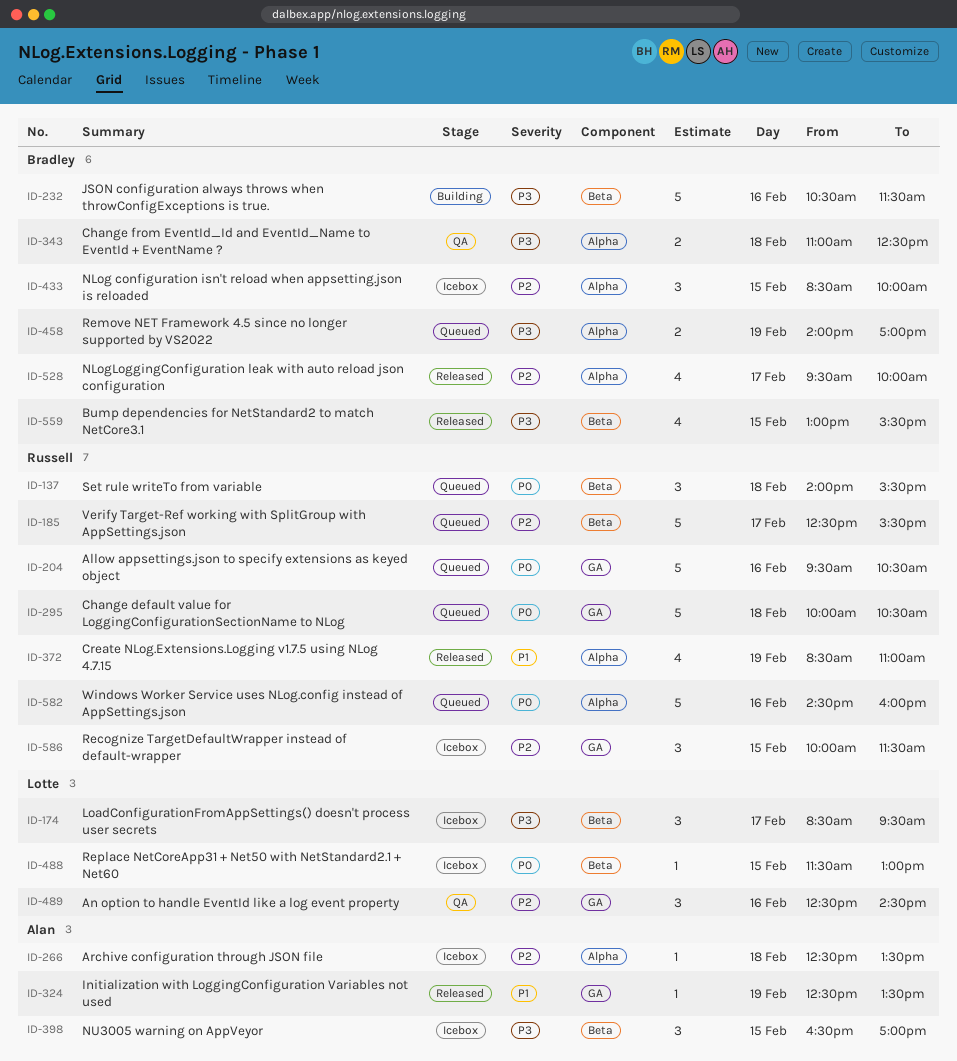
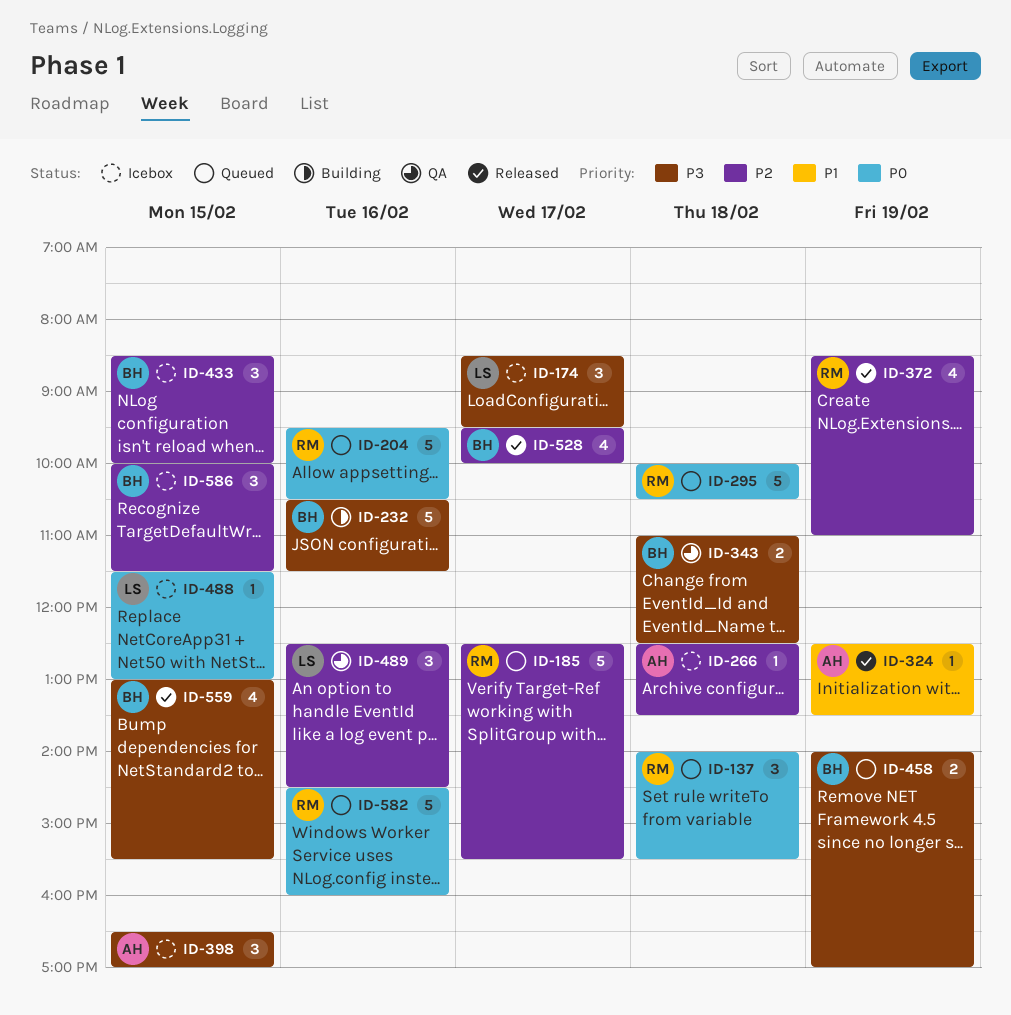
ID-372, priority: P1 -> P2
ID-586, owner: Russell -> Bradley

